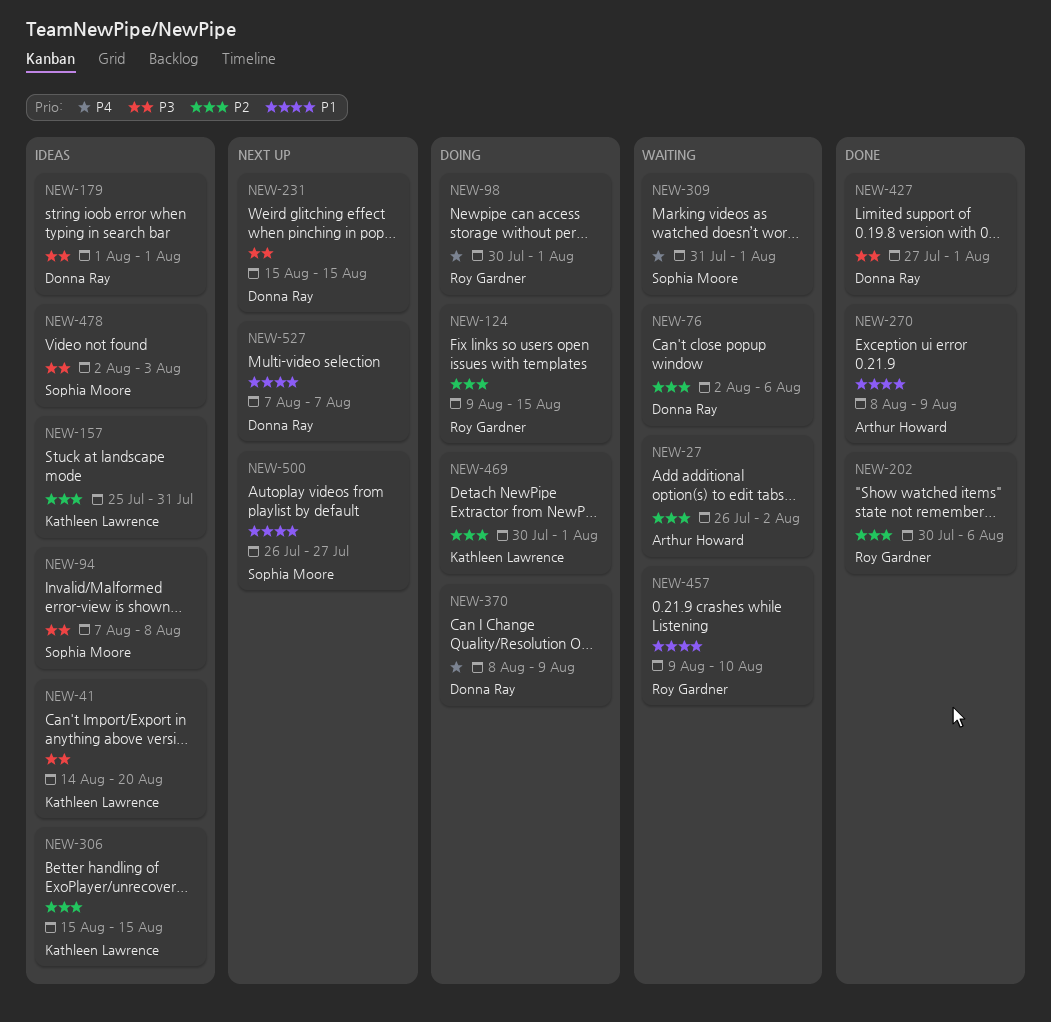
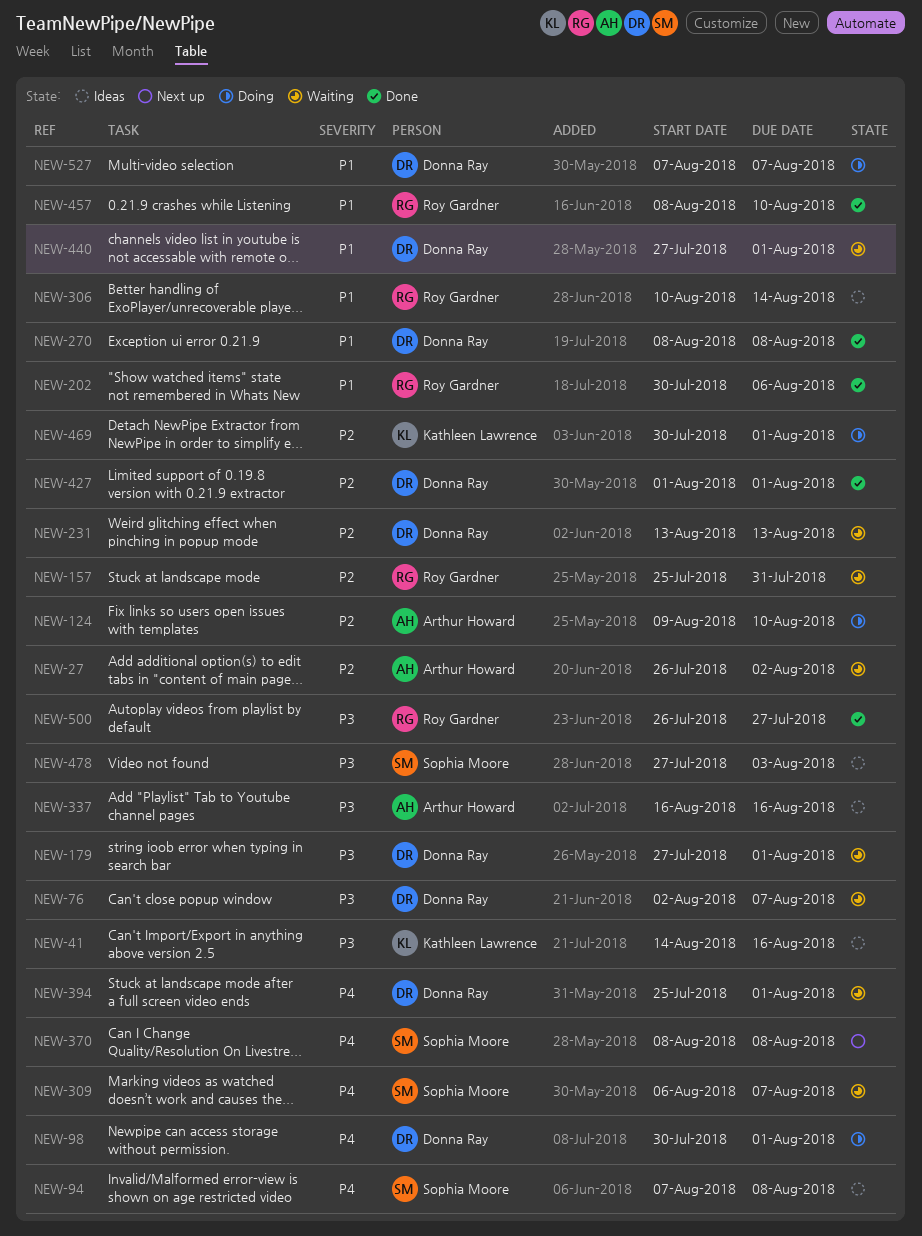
NEW-41, due: Aug 20 -> Aug 16
NEW-76, priority: P2 -> P3
NEW-76, due: Aug 6 -> Aug 7
NEW-94, priority: P3 -> P4
NEW-98, owner: Roy Gardner -> Donna Ray
NEW-124, owner: Roy Gardner -> Arthur Howard
NEW-124, due: Aug 15 -> Aug 10
NEW-157, status: Ideas -> Waiting
NEW-157, owner: Kathleen Lawrence -> Roy Gardner
NEW-179, status: Ideas -> Waiting
NEW-179, start: Aug 1 -> Jul 27
NEW-202, priority: P2 -> P1
NEW-231, status: Next up -> Waiting
NEW-231, priority: P3 -> P2
NEW-231, start: Aug 15 -> Aug 13
NEW-231, due: Aug 15 -> Aug 13
NEW-270, owner: Arthur Howard -> Donna Ray
NEW-270, due: Aug 9 -> Aug 8
NEW-306, owner: Kathleen Lawrence -> Roy Gardner
NEW-306, priority: P2 -> P1
NEW-306, start: Aug 15 -> Aug 10
NEW-306, due: Aug 15 -> Aug 14
NEW-309, start: Jul 31 -> Aug 6
NEW-309, due: Aug 1 -> Aug 7
NEW-337: none -> present
NEW-370, status: Doing -> Next up
NEW-370, owner: Donna Ray -> Sophia Moore
NEW-370, due: Aug 9 -> Aug 8
NEW-394: none -> present
NEW-427, priority: P3 -> P2
NEW-427, start: Jul 27 -> Aug 1
NEW-440: none -> present
NEW-457, status: Waiting -> Done
NEW-457, start: Aug 9 -> Aug 8
NEW-478, start: Aug 2 -> Jul 27
NEW-500, status: Next up -> Done
NEW-500, owner: Sophia Moore -> Roy Gardner
NEW-500, priority: P1 -> P3
NEW-527, status: Next up -> Doing

